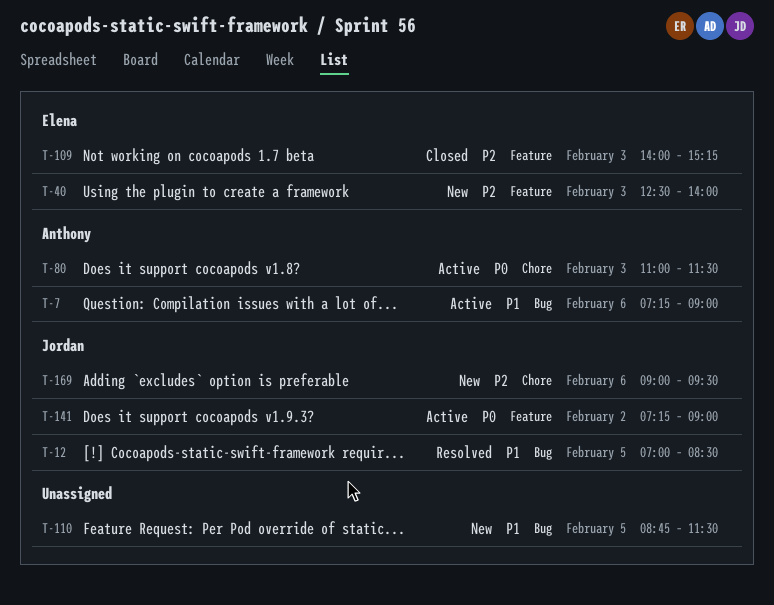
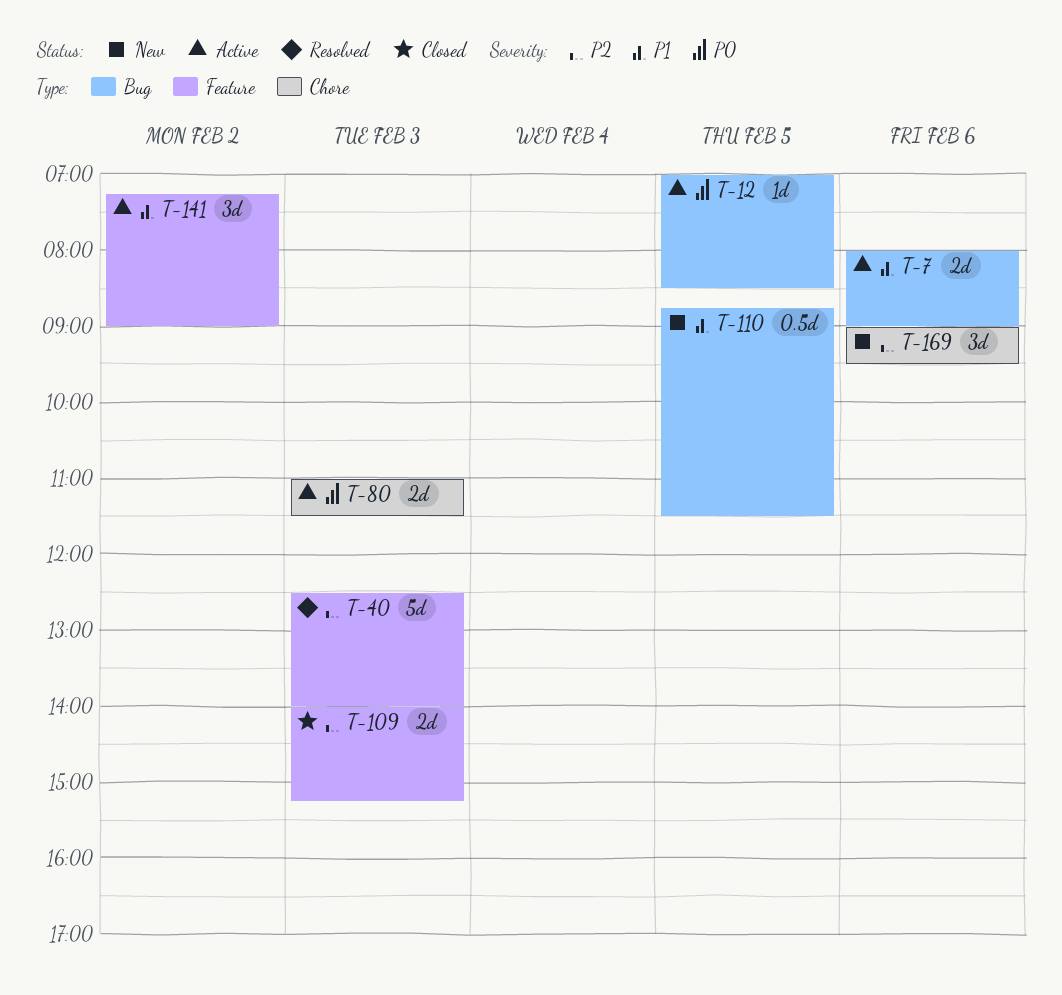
T-7, begins: 07:15 -> 08:00
T-12, status: Resolved -> Active
T-12, priority: P1 -> P0
T-40, status: New -> Resolved
T-141, priority: P0 -> P1

